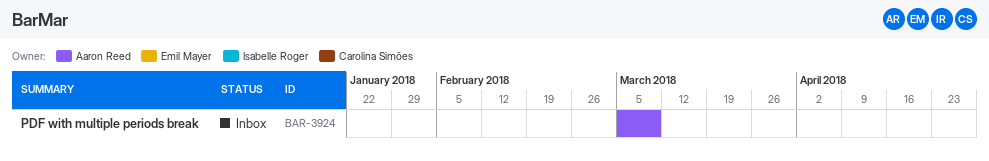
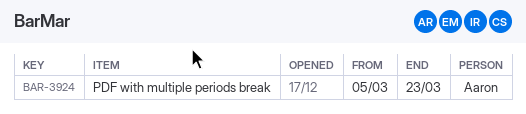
BAR-3924, due: Mar 9 -> Mar 23

